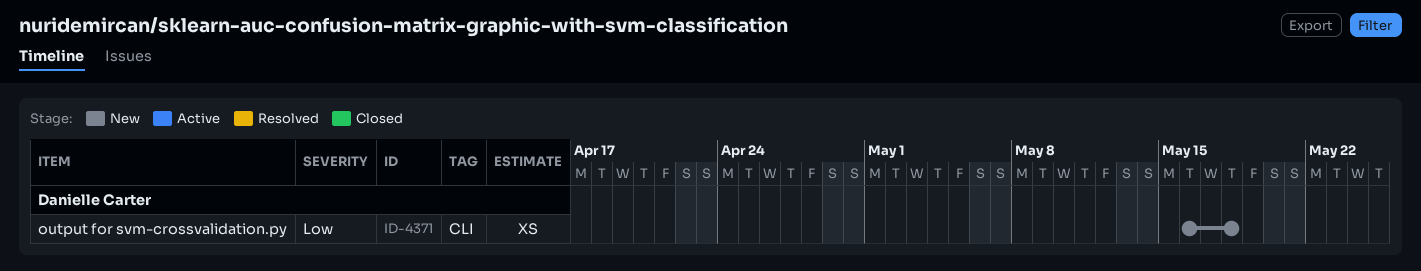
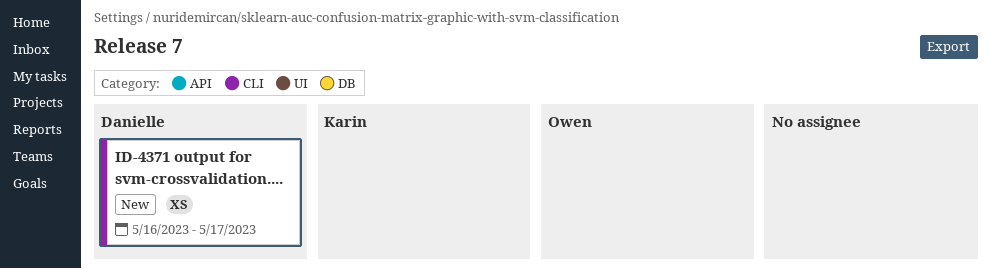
ID-4371, due: May 18 -> May 17

